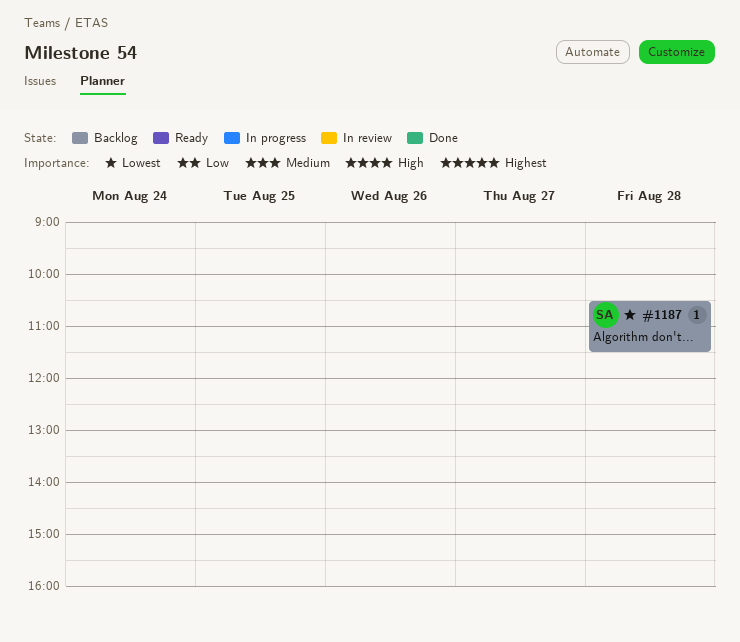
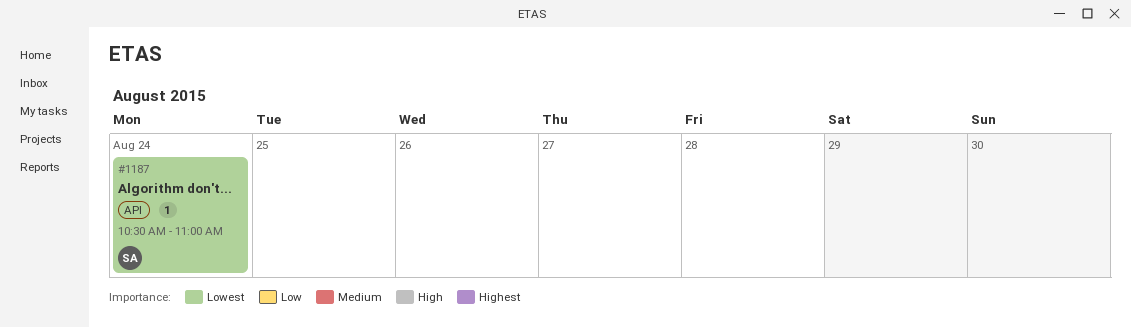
#1187, day: Aug 28 -> Aug 24
#1187, ends: 11:30 -> 11:00

